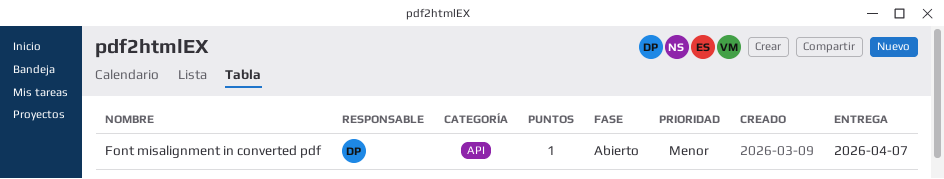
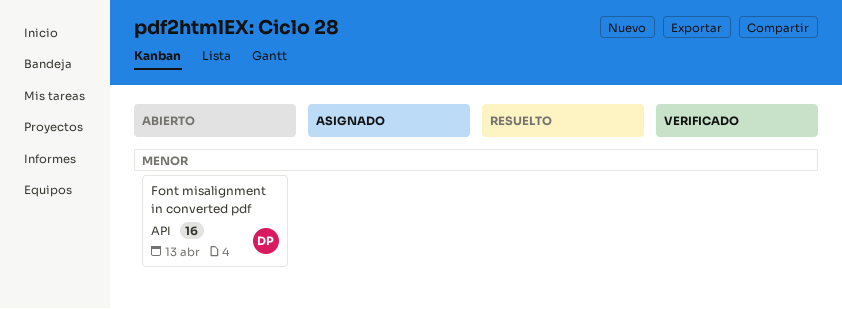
Font misalignment in converted pdf, estimate: 1 -> 16
Font misalignment in converted pdf, due: Apr 7 -> Apr 13

